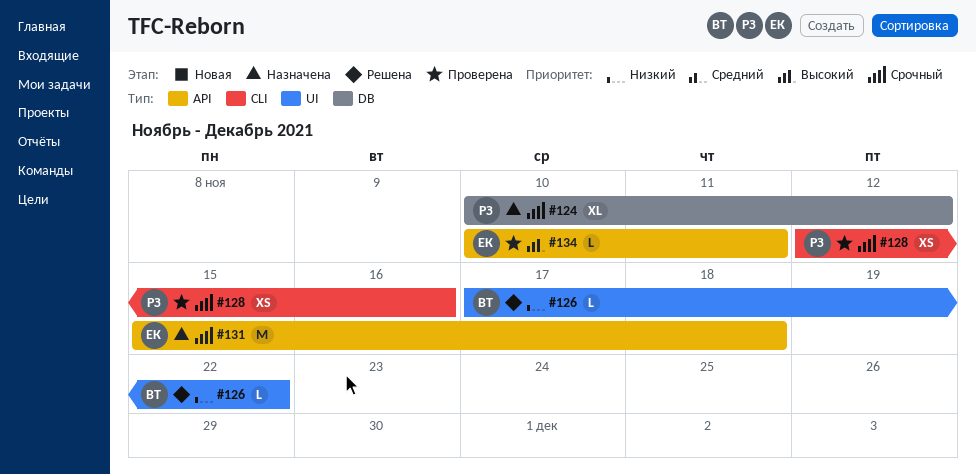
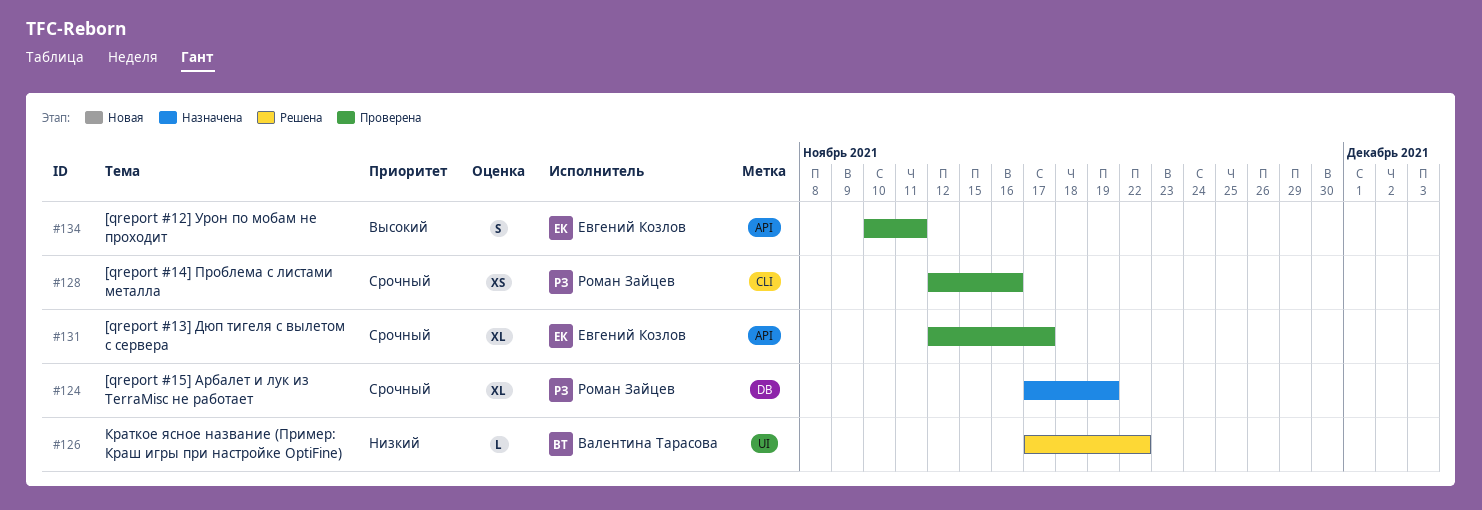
#124, start: Nov 10 -> Nov 17
#124, due: Nov 12 -> Nov 19
#131, status: Назначена -> Проверена
#131, estimate: M -> XL
#131, start: Nov 15 -> Nov 12
#131, due: Nov 18 -> Nov 17
#134, estimate: L -> S

